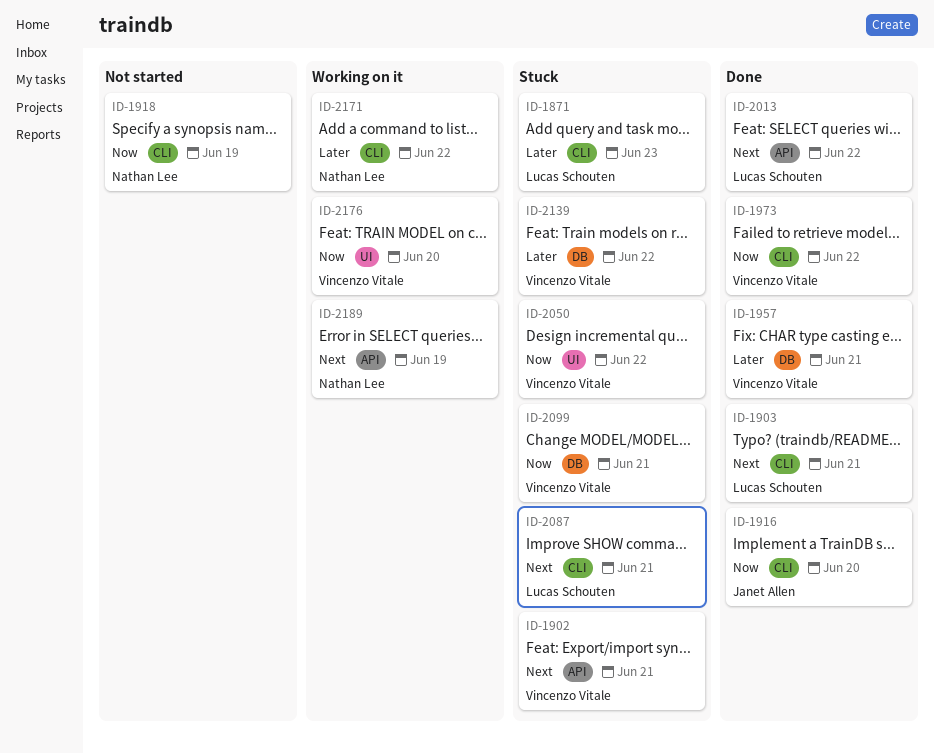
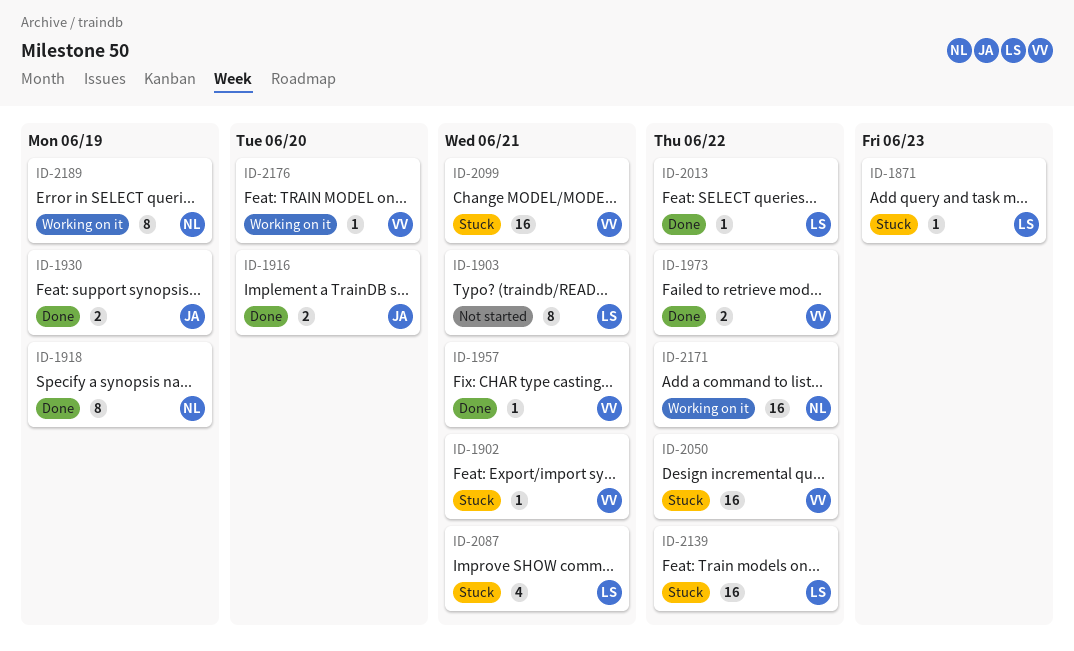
ID-1903, status: Done -> Not started
ID-1918, status: Not started -> Done
ID-1930: none -> present
ID-2139, owner: Vincenzo Vitale -> Lucas Schouten

